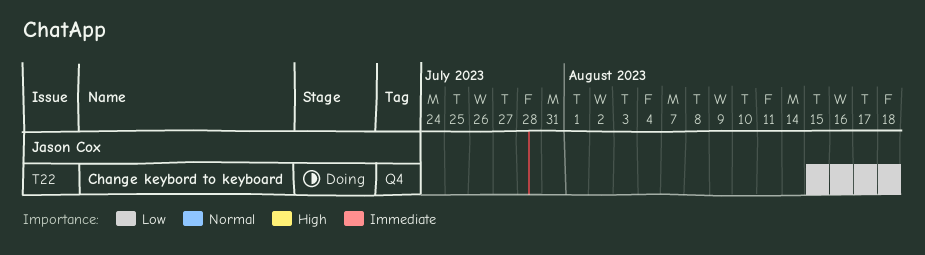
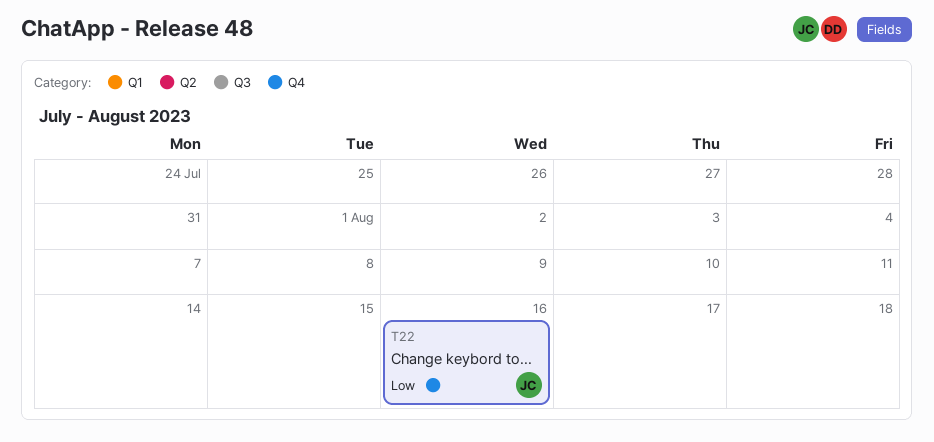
T22, due: Aug 18 -> Aug 16

